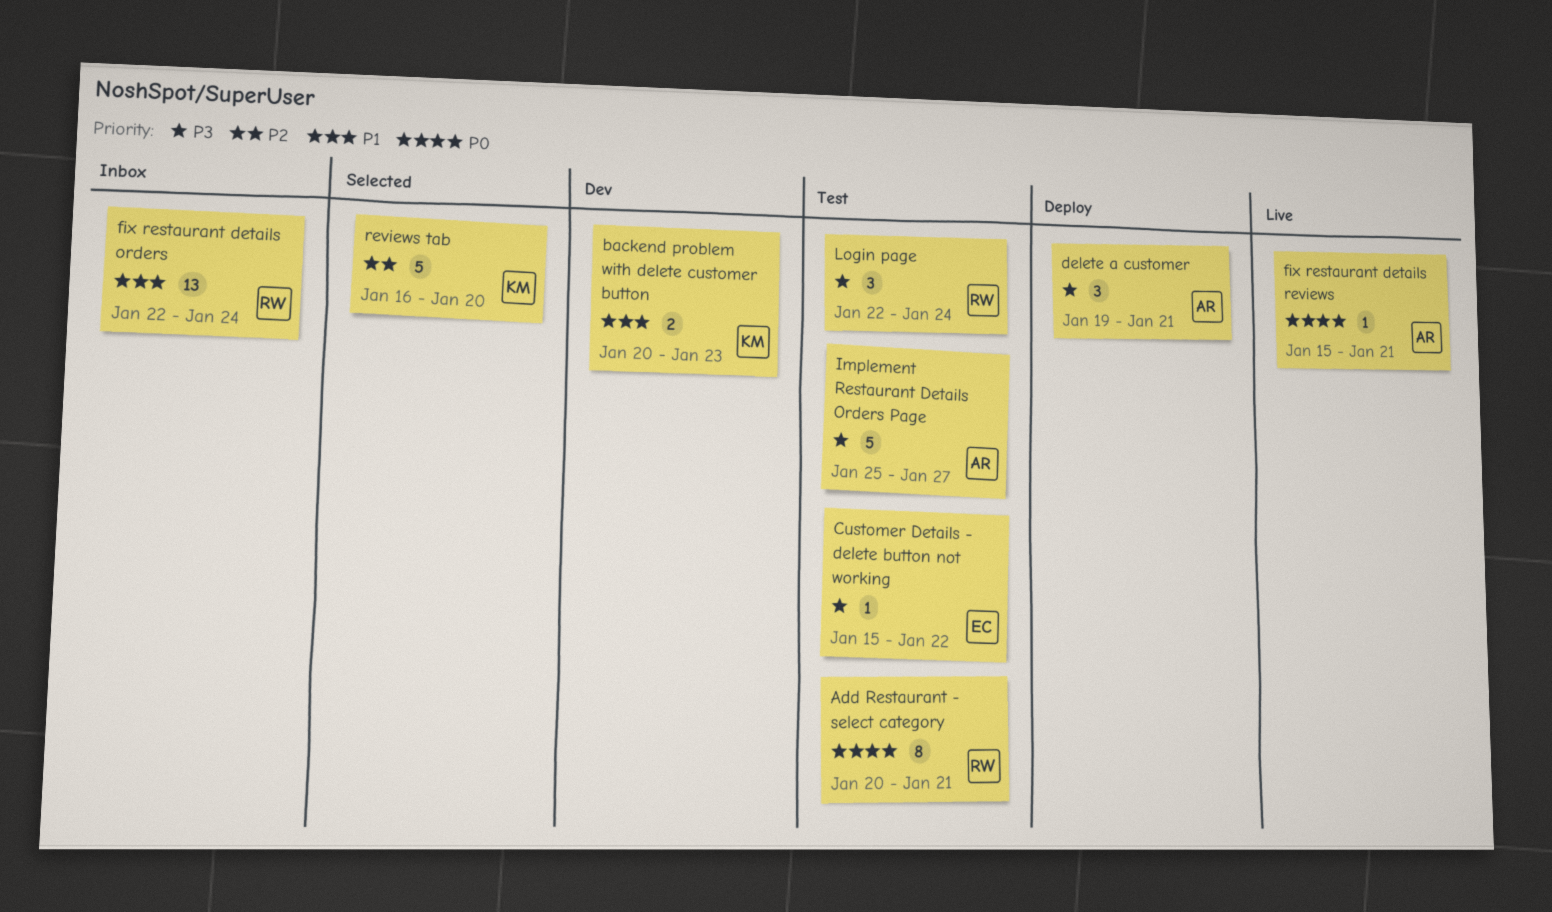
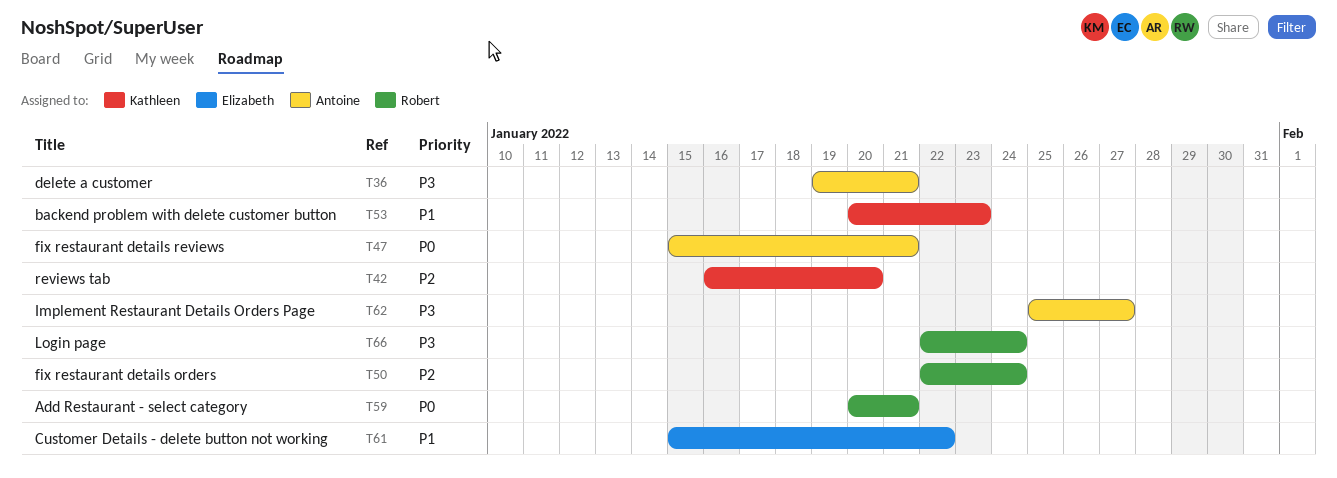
Customer Details - delete button not working, priority: P3 -> P1
fix restaurant details orders, priority: P1 -> P2

